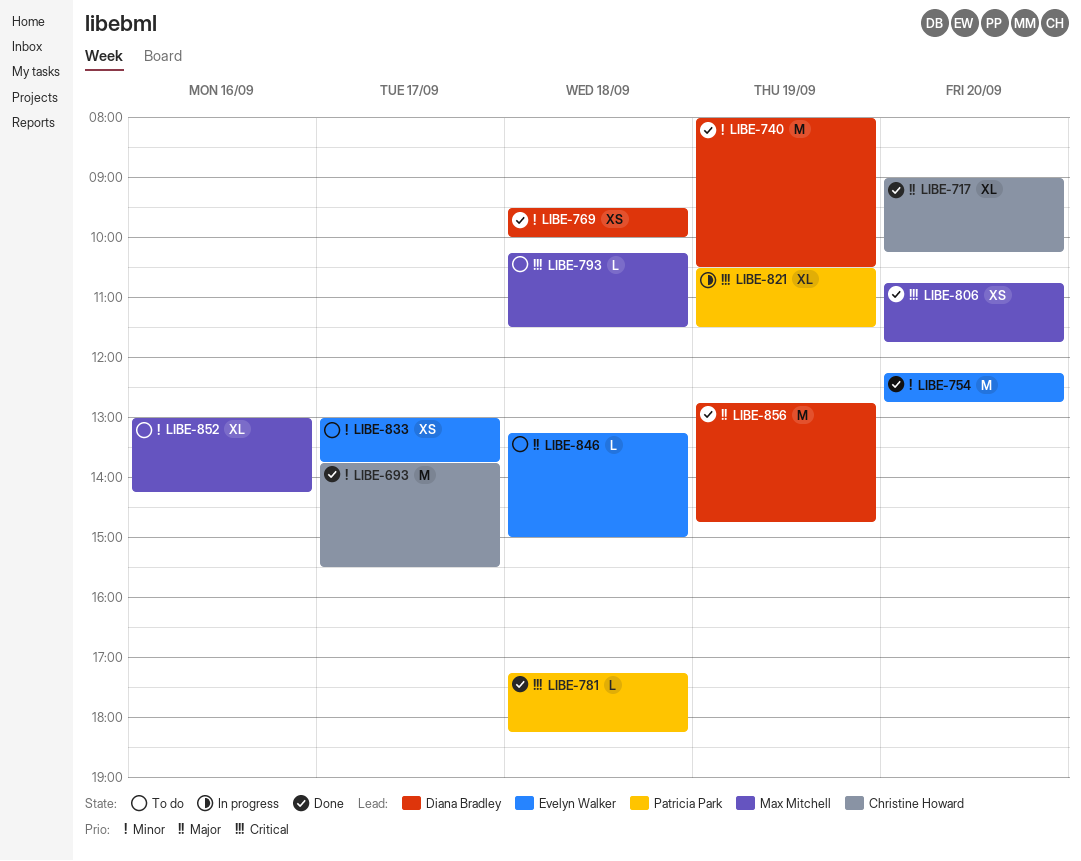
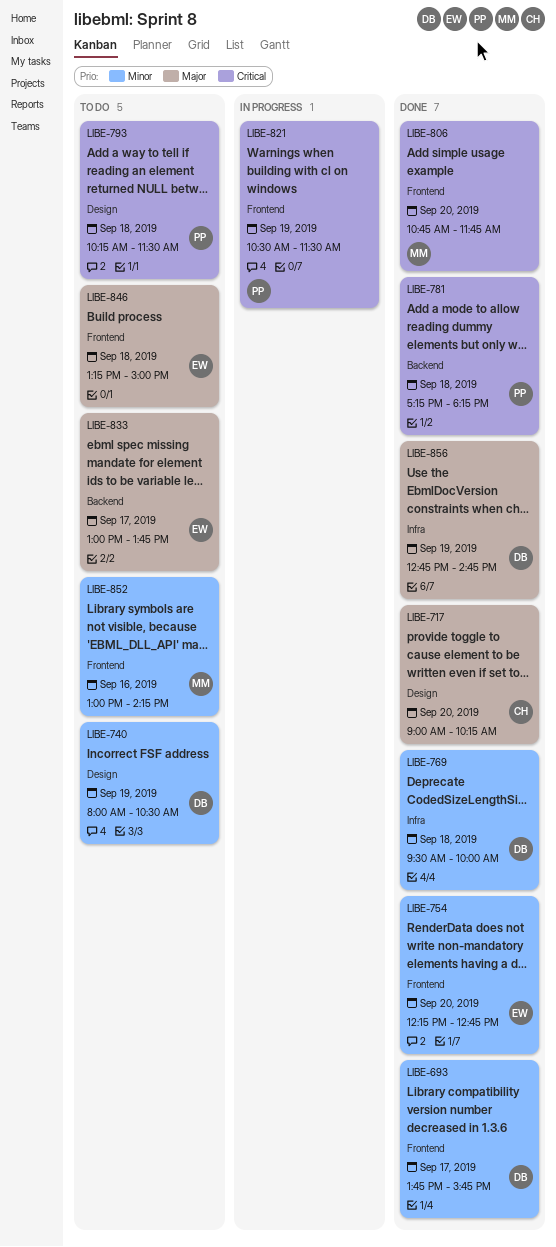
LIBE-693, owner: Christine Howard -> Diana Bradley
LIBE-693, ends: 15:30 -> 15:45
LIBE-740, status: Done -> To do
LIBE-793, owner: Max Mitchell -> Patricia Park
LIBE-833, priority: Minor -> Major

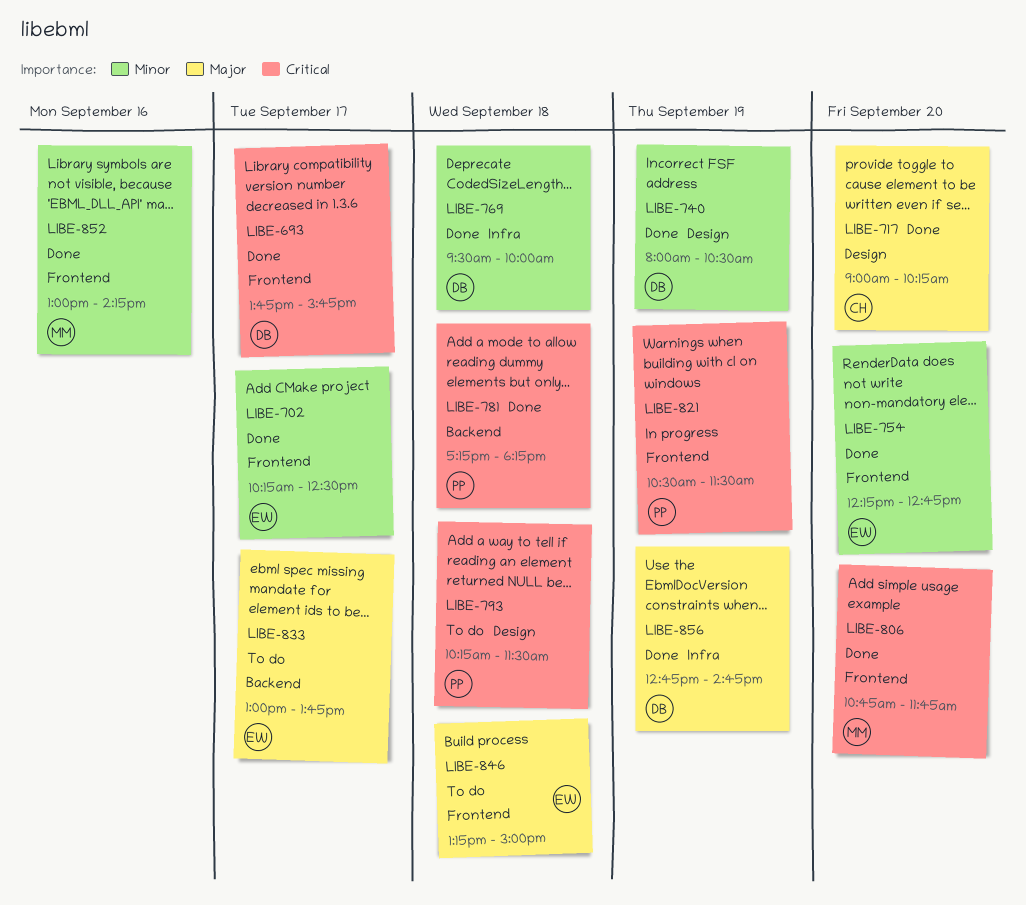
LIBE-693, priority: Minor -> Critical
LIBE-702: none -> present
LIBE-740, status: To do -> Done
LIBE-852, status: To do -> Done

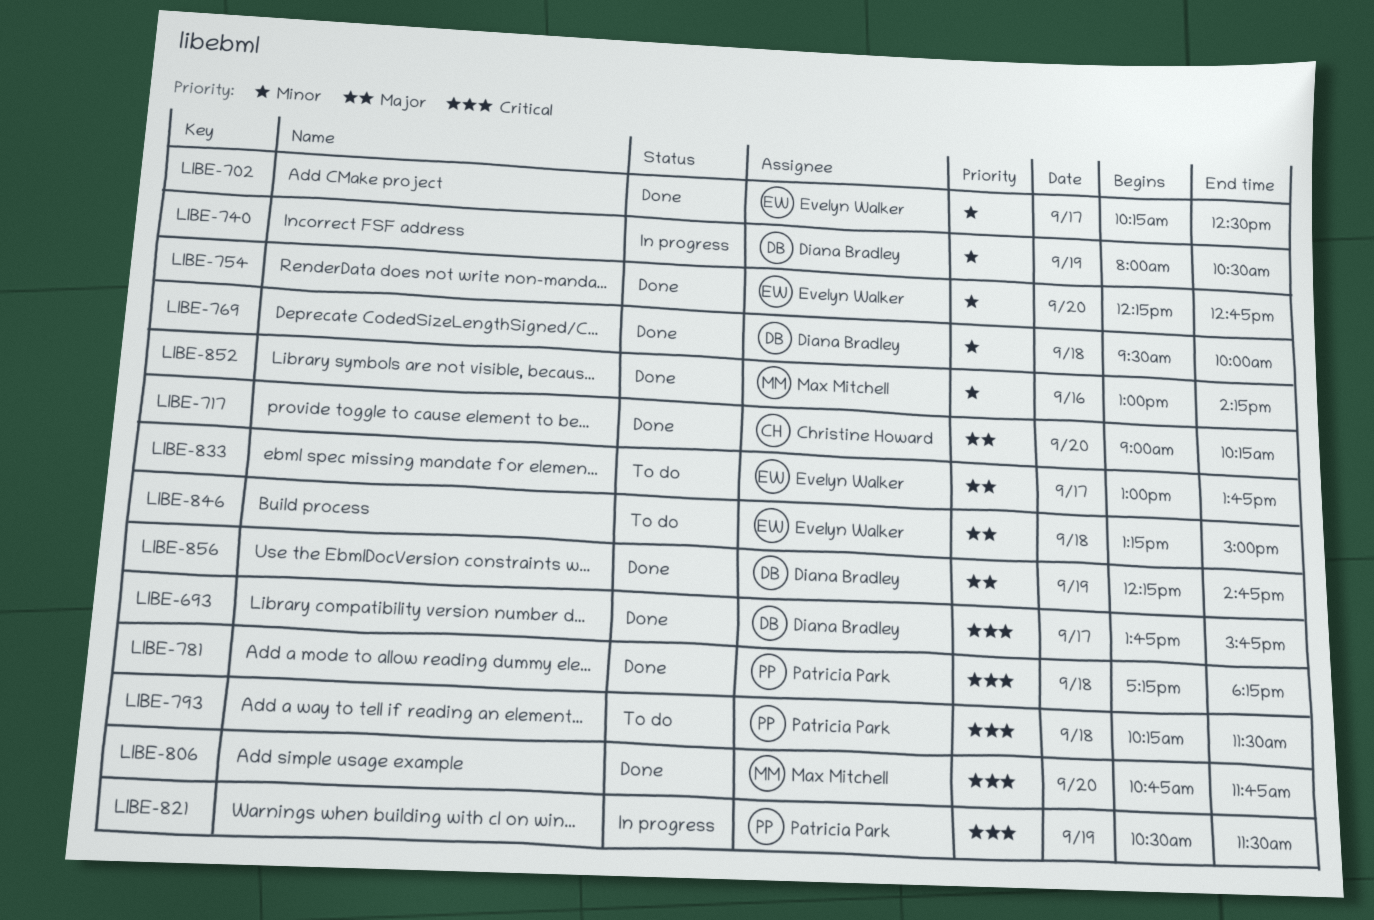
LIBE-740, status: Done -> In progress
LIBE-856, begins: 12:45 -> 12:15

